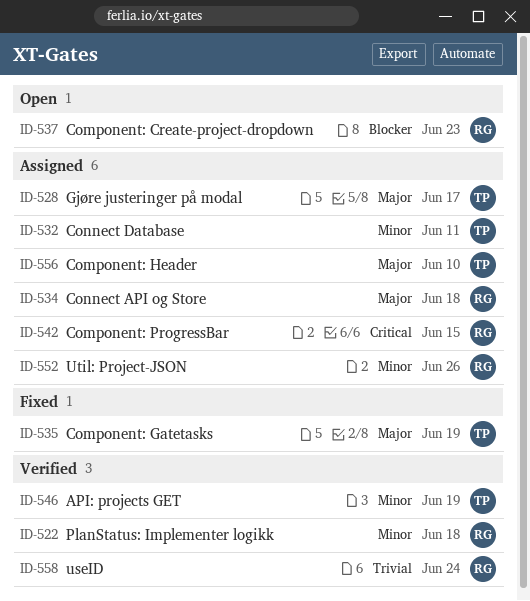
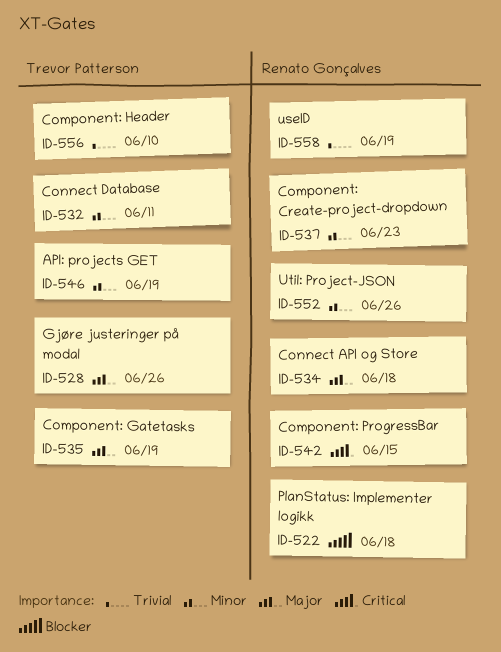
ID-522, priority: Minor -> Blocker
ID-528, due: Jun 17 -> Jun 26
ID-537, priority: Blocker -> Minor
ID-556, priority: Major -> Trivial
ID-558, due: Jun 24 -> Jun 19

